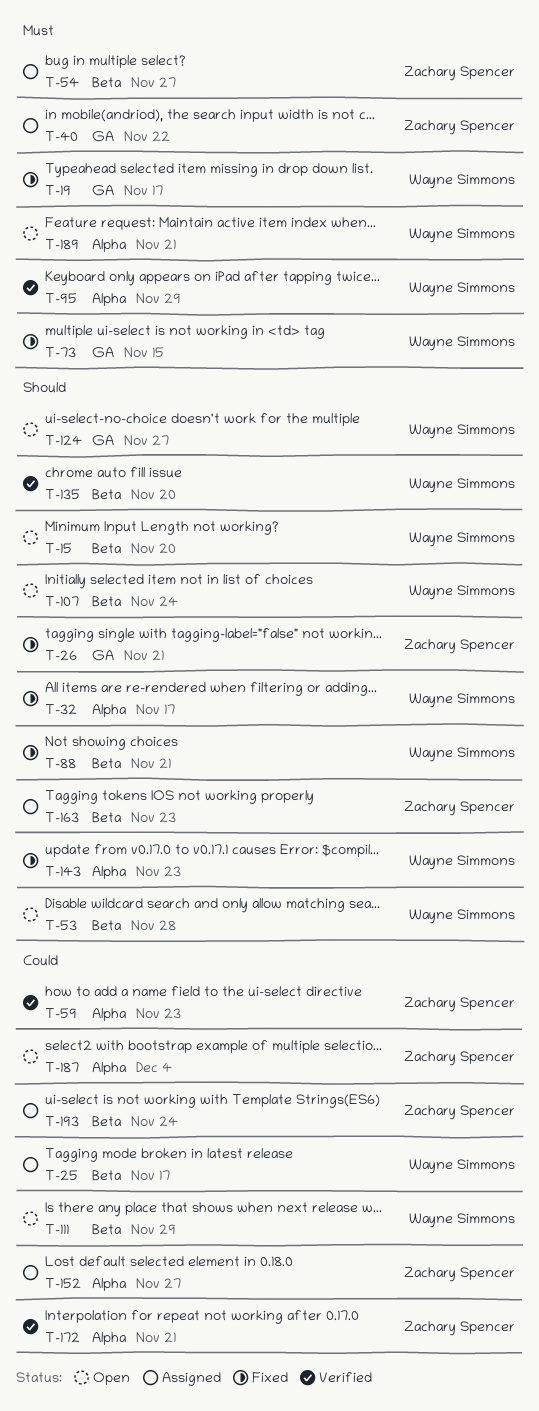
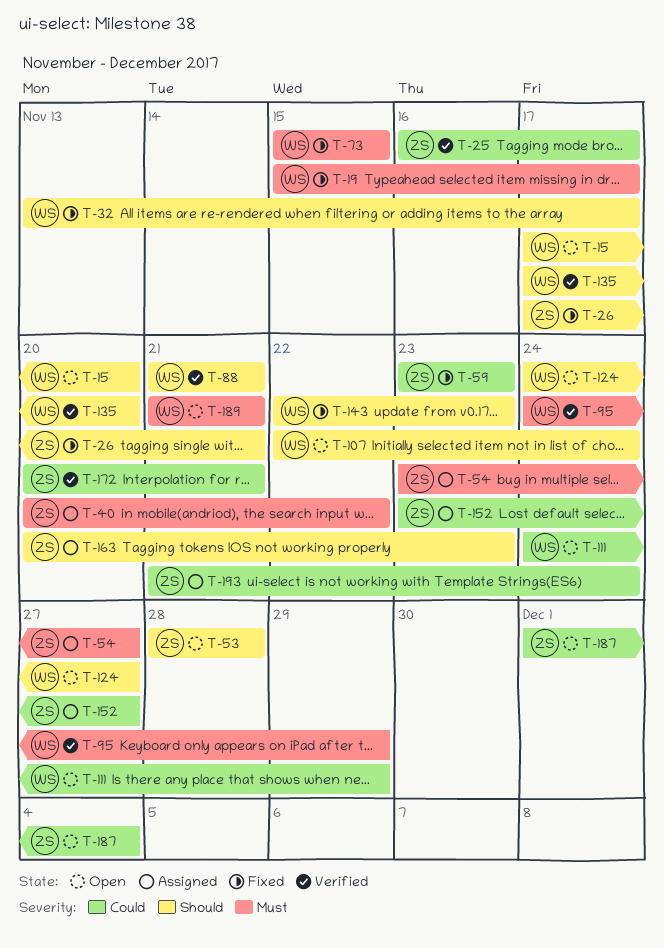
T-25, status: Assigned -> Verified
T-25, owner: Wayne Simmons -> Zachary Spencer
T-53, owner: Wayne Simmons -> Zachary Spencer
T-59, status: Verified -> Fixed
T-88, status: Fixed -> Verified

